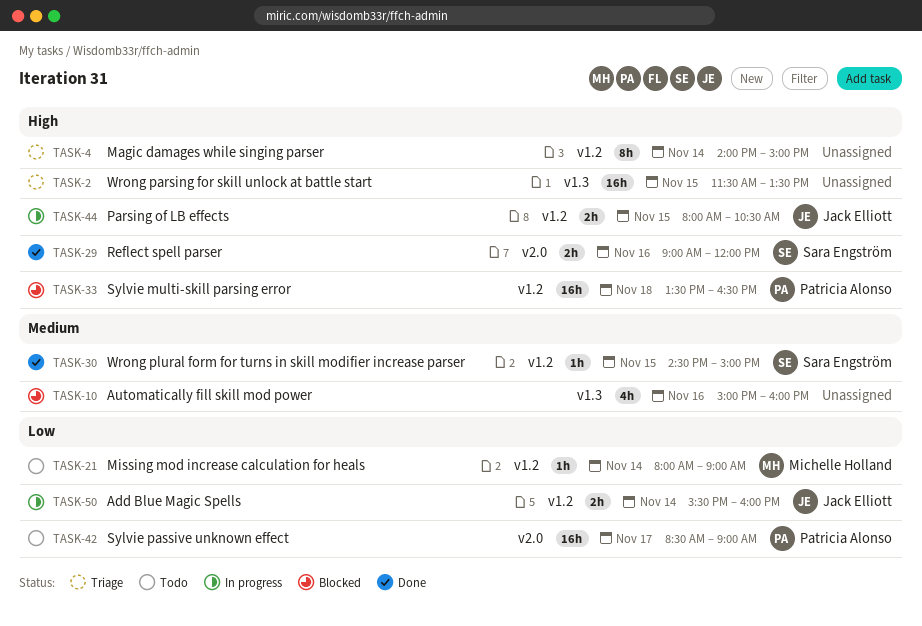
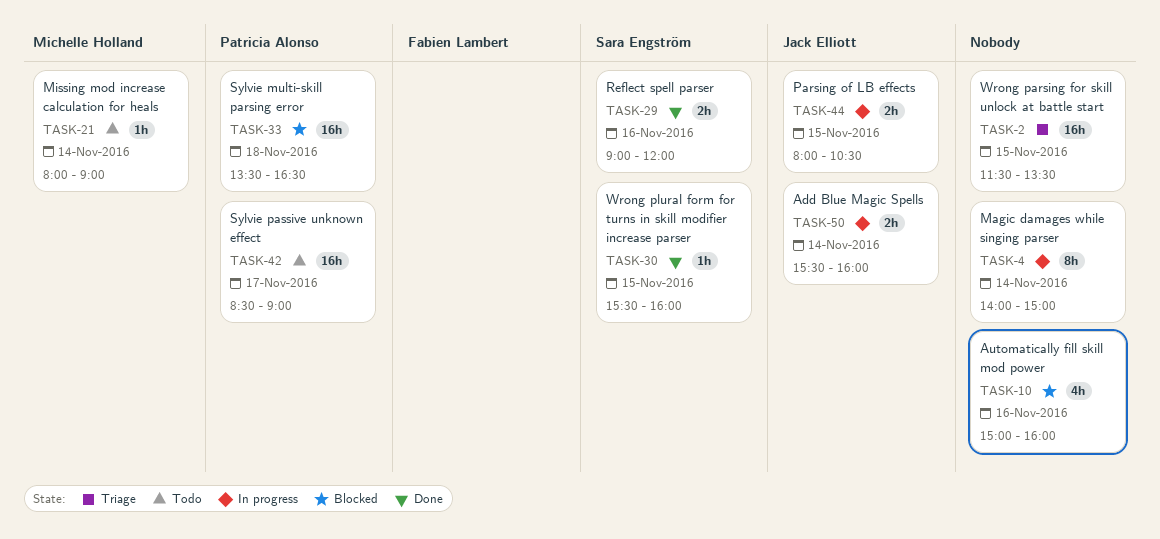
TASK-4, status: Triage -> In progress
TASK-30, begins: 14:30 -> 15:30
TASK-30, ends: 15:00 -> 16:00

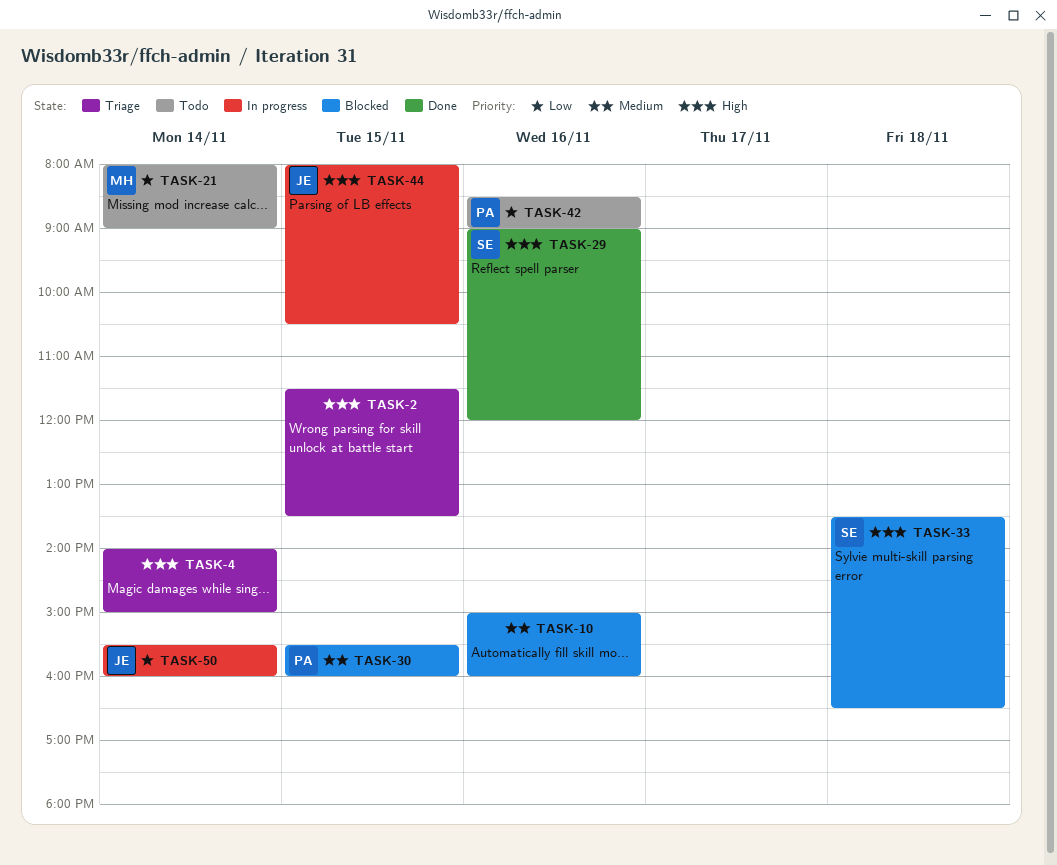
TASK-4, status: In progress -> Triage
TASK-30, status: Done -> Blocked
TASK-30, owner: Sara Engström -> Patricia Alonso
TASK-33, owner: Patricia Alonso -> Sara Engström
TASK-42, day: Nov 17 -> Nov 16

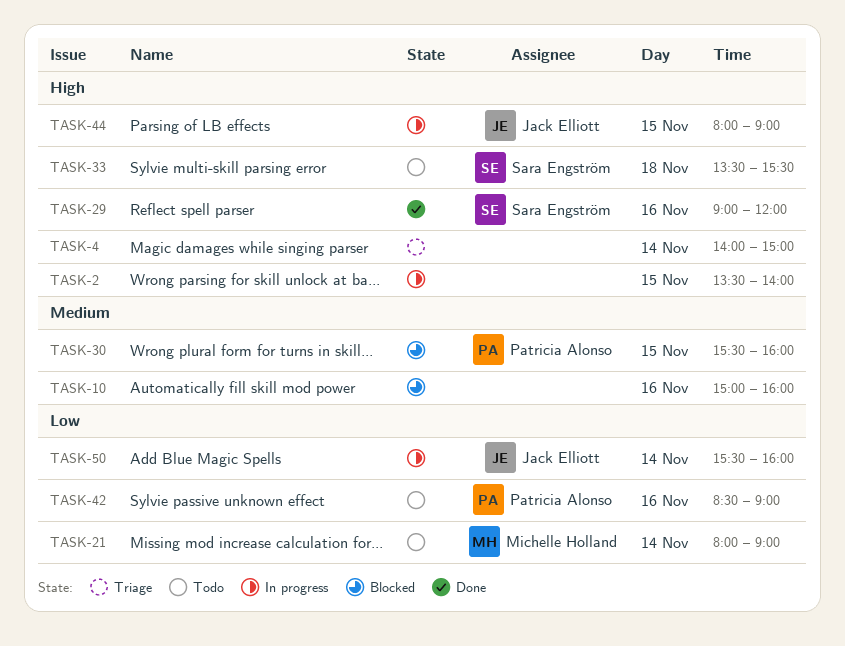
TASK-2, status: Triage -> In progress
TASK-2, begins: 11:30 -> 13:30
TASK-2, ends: 13:30 -> 14:00
TASK-33, status: Blocked -> Todo
TASK-33, ends: 16:30 -> 15:30
TASK-44, ends: 10:30 -> 09:00

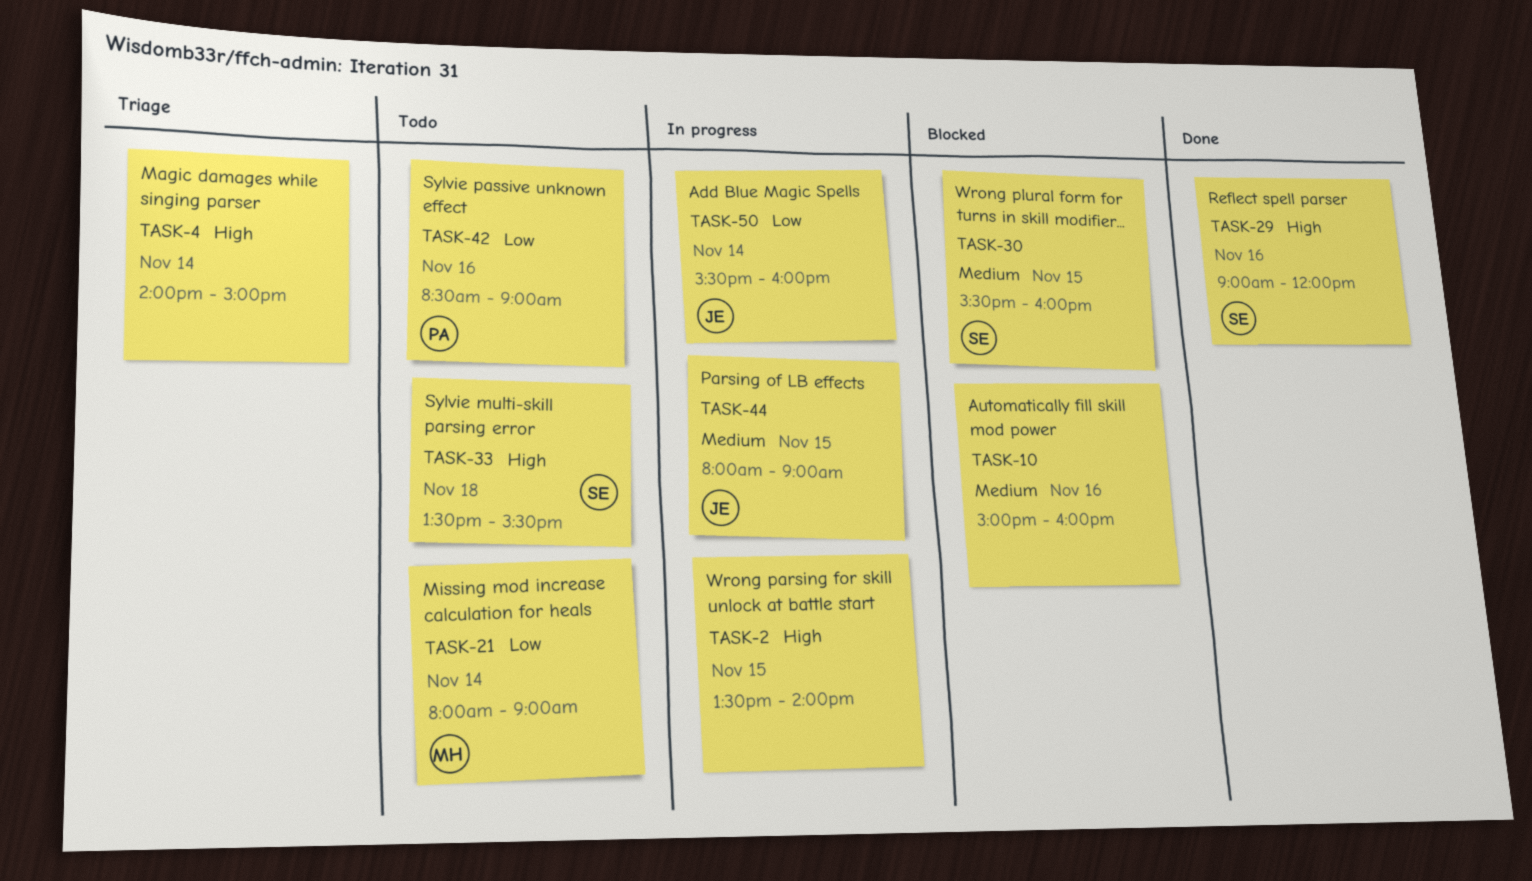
TASK-30, owner: Patricia Alonso -> Sara Engström
TASK-44, priority: High -> Medium

